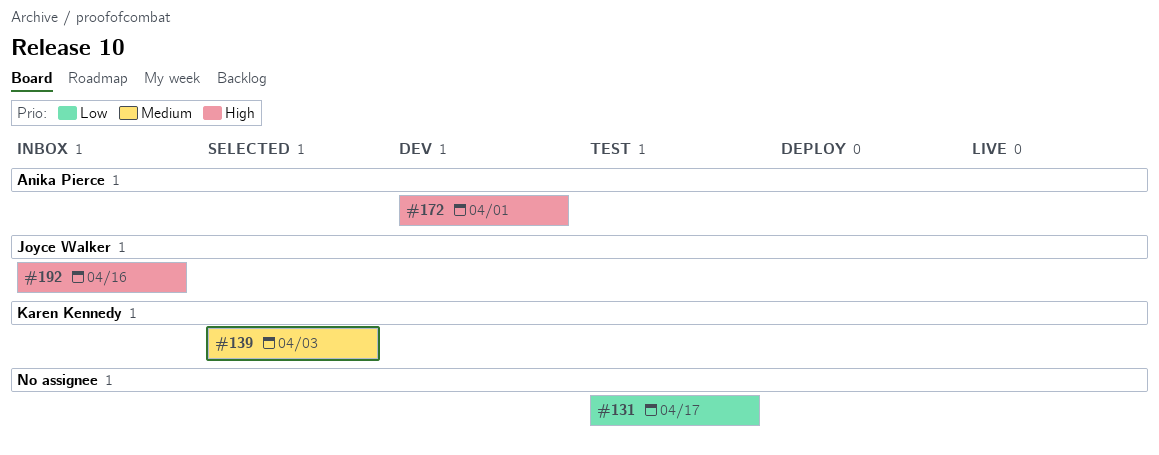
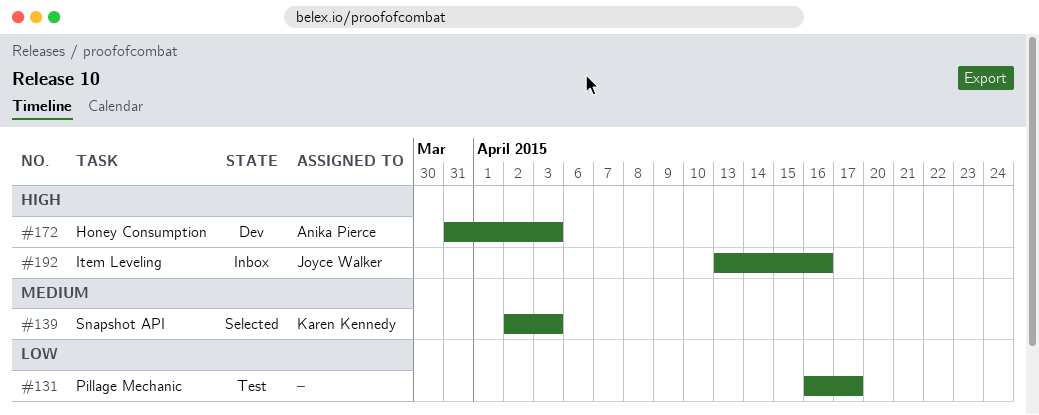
#172, due: Apr 1 -> Apr 3

